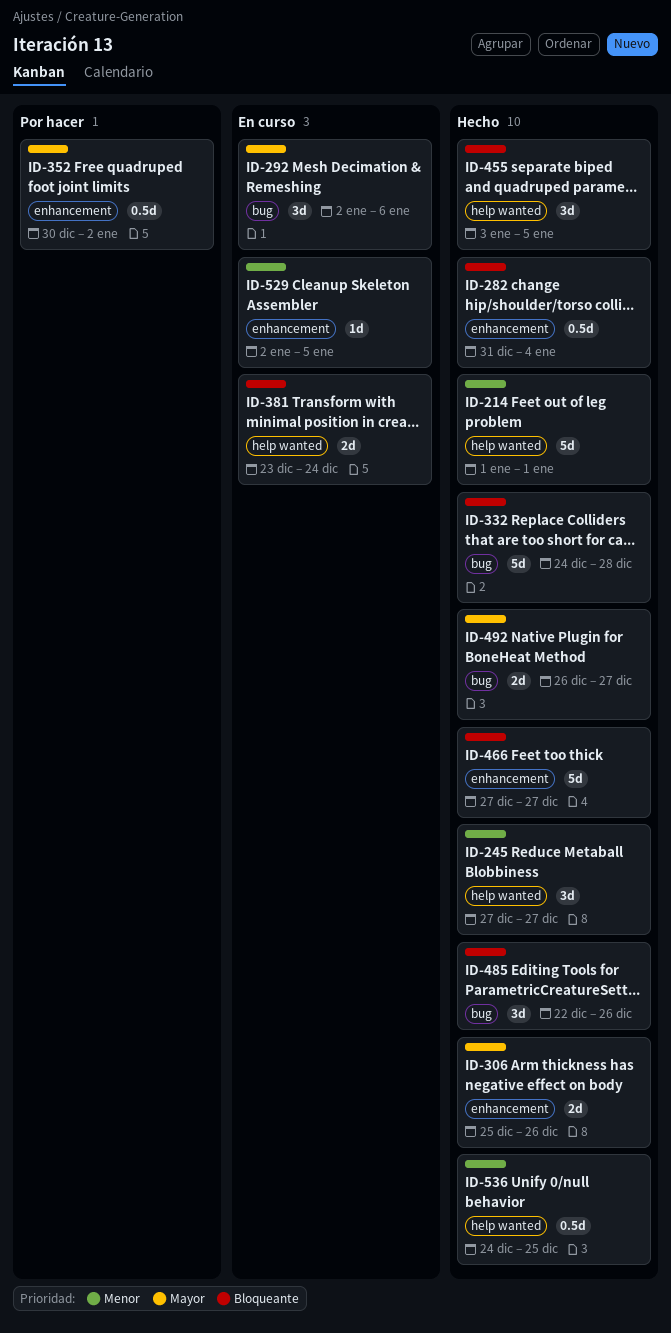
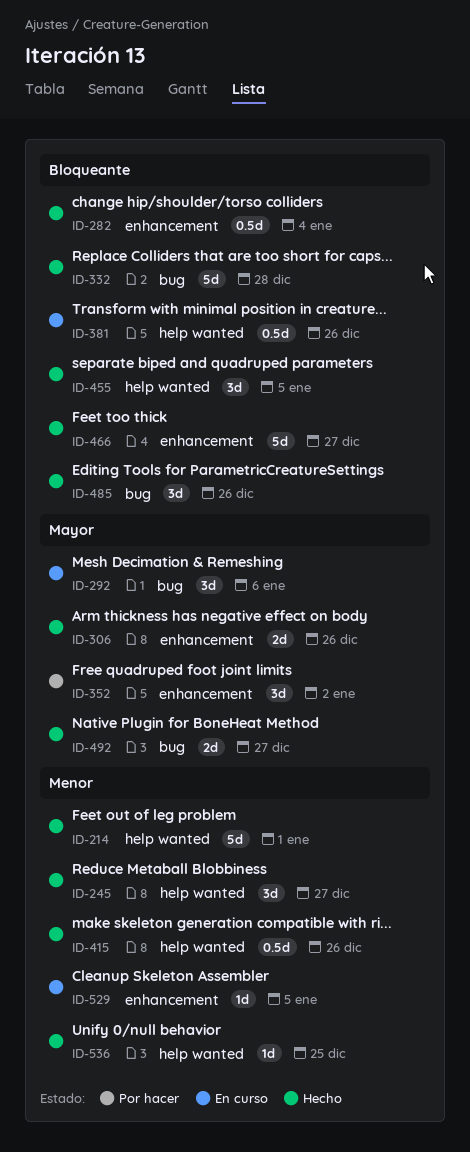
ID-352, estimate: 0.5d -> 3d
ID-381, estimate: 2d -> 0.5d
ID-381, due: Dec 24 -> Dec 26
ID-415: none -> present
ID-536, estimate: 0.5d -> 1d

